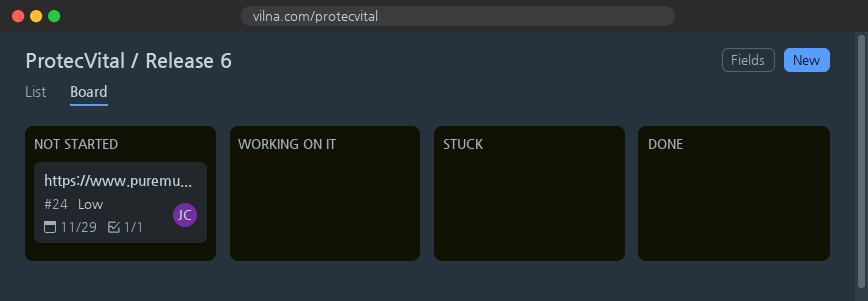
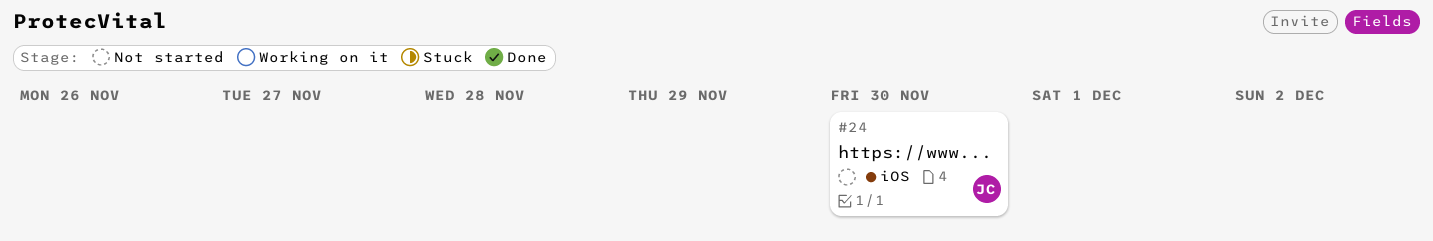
#24, due: Nov 29 -> Nov 30

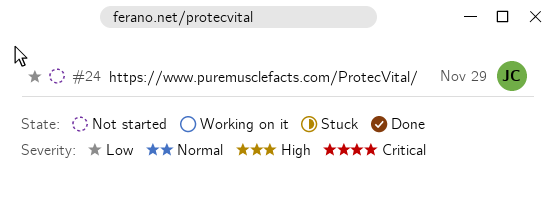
#24, due: Nov 30 -> Nov 29

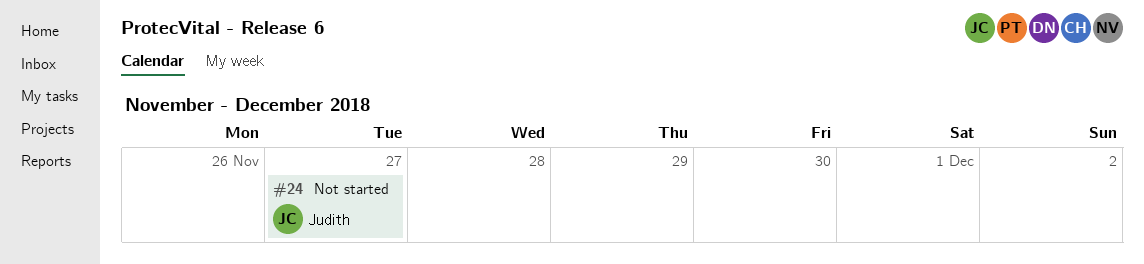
#24, due: Nov 29 -> Nov 27

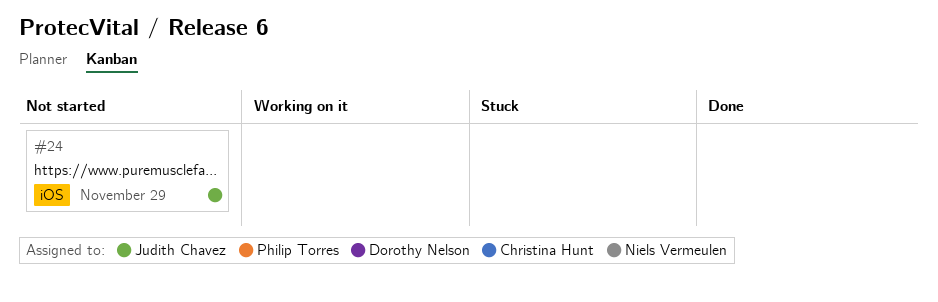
#24, due: Nov 27 -> Nov 29

